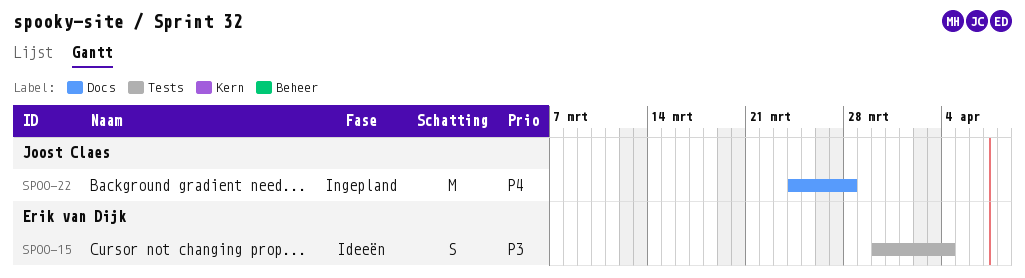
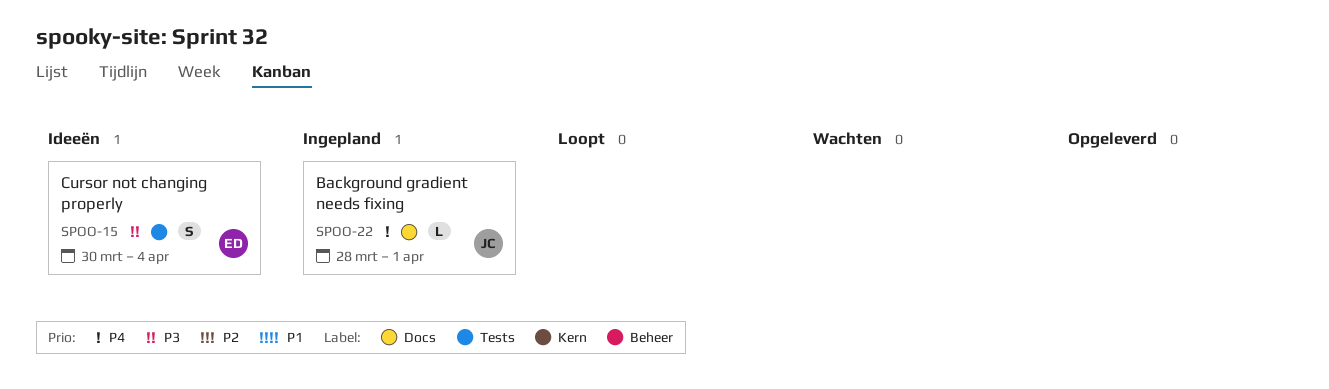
SPOO-22, estimate: M -> L
SPOO-22, start: Mar 24 -> Mar 28
SPOO-22, due: Mar 28 -> Apr 1

